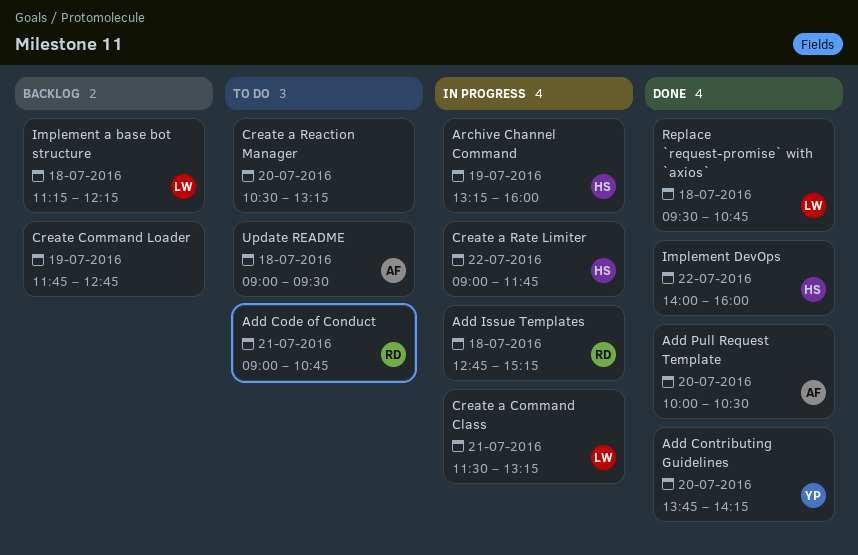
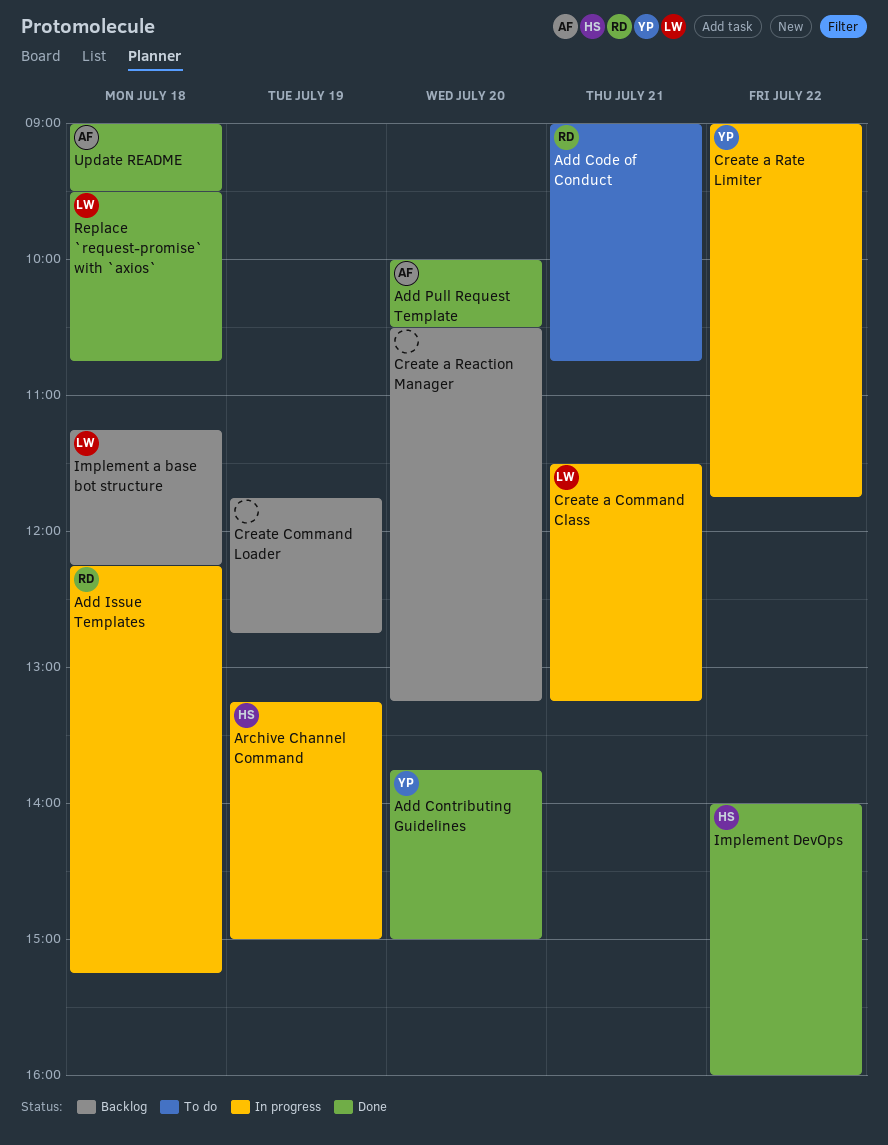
Add Contributing Guidelines, ends: 14:15 -> 15:00
Add Issue Templates, begins: 12:45 -> 12:15
Archive Channel Command, ends: 16:00 -> 15:00
Create a Rate Limiter, owner: HS -> YP
Create a Reaction Manager, status: To do -> Backlog
Update README, status: To do -> Done

